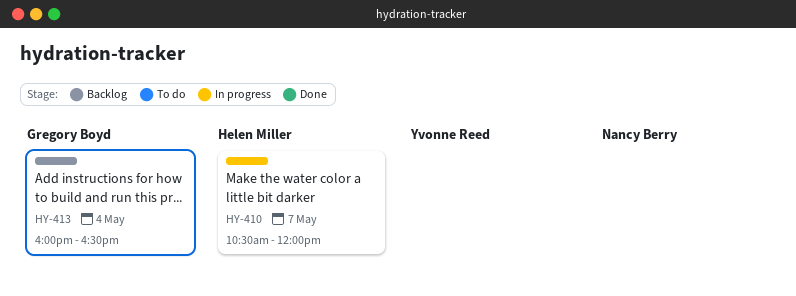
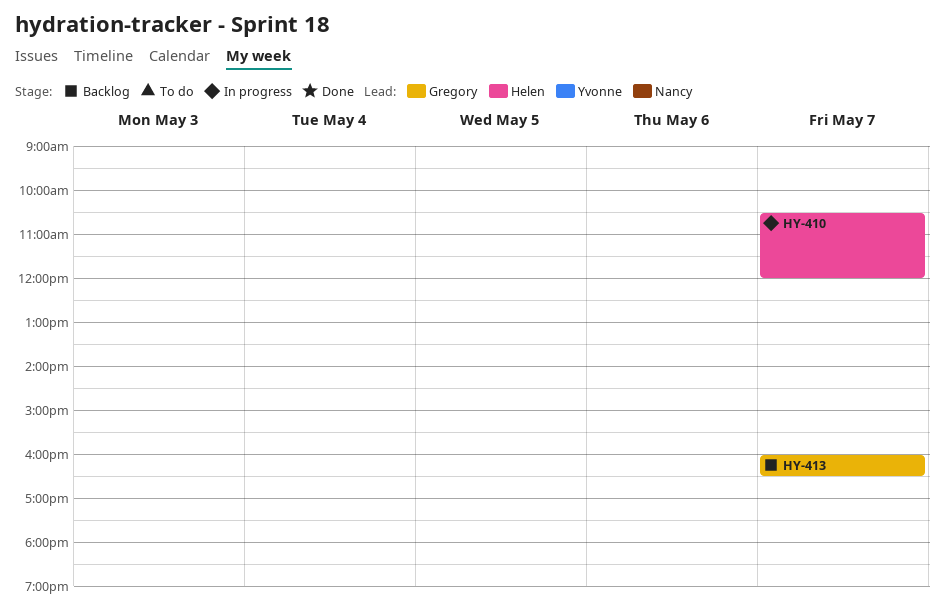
HY-413, day: May 4 -> May 7

